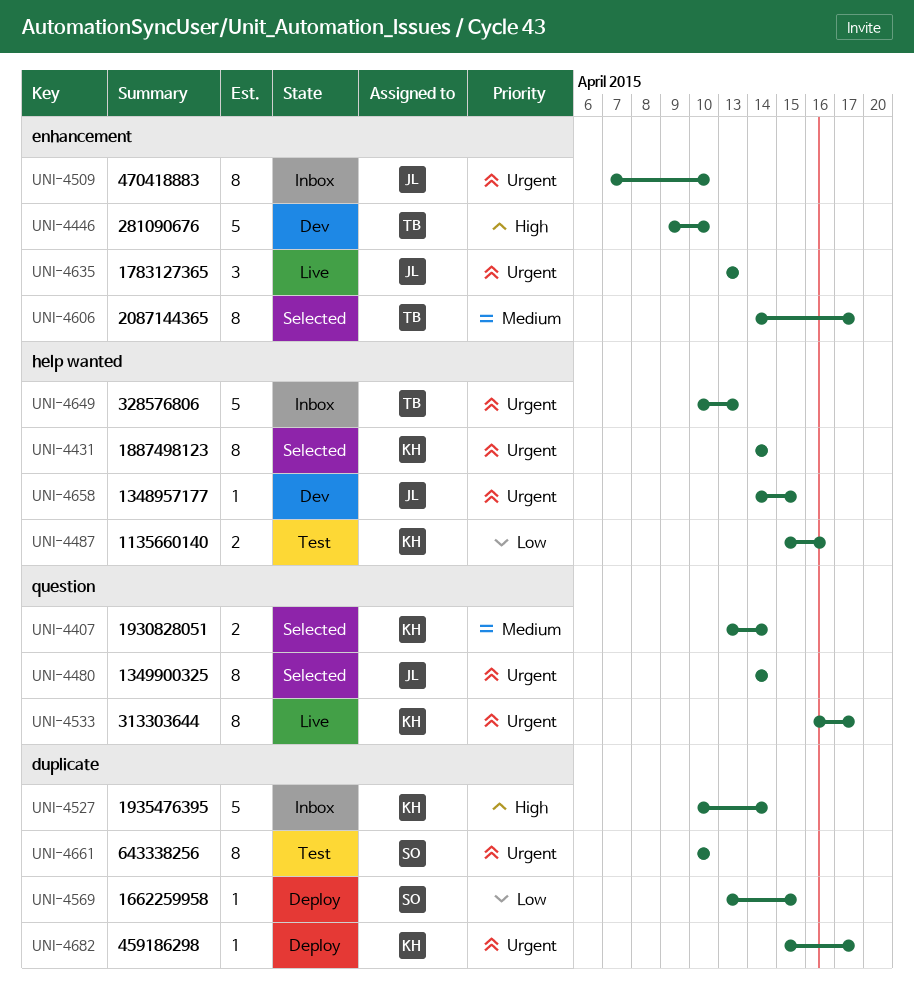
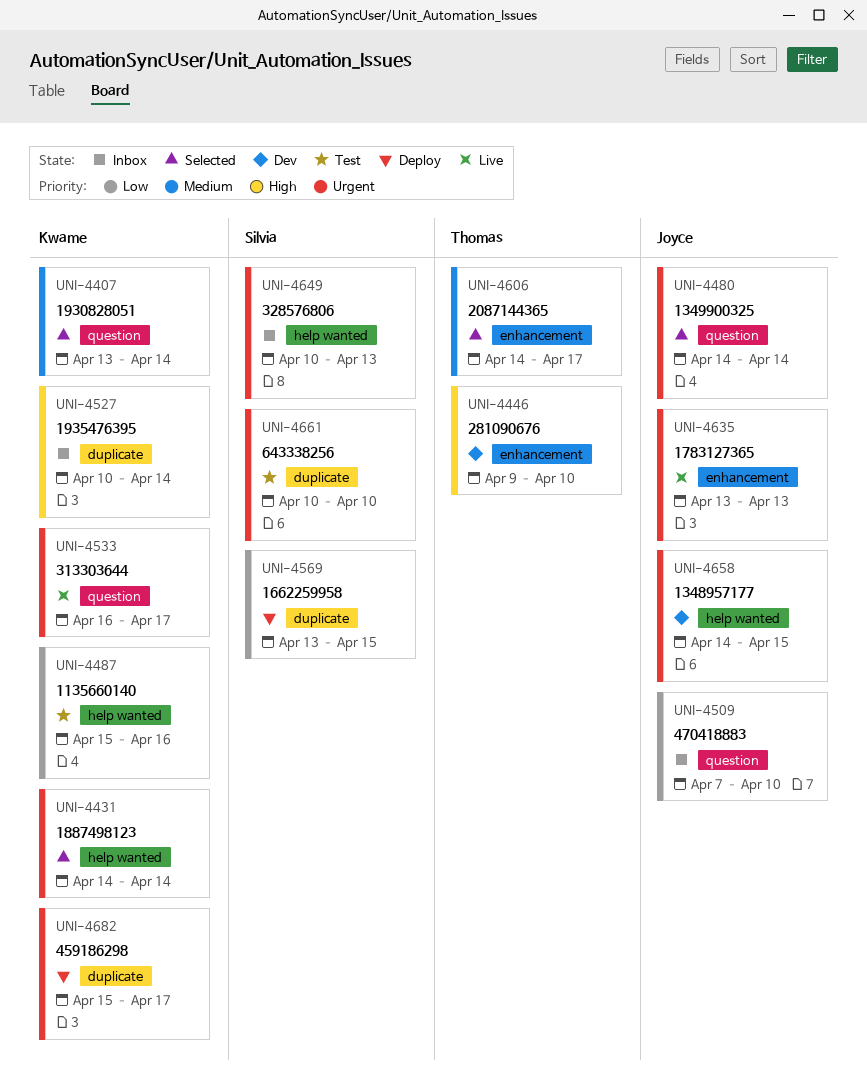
UNI-4509, priority: Urgent -> Low
UNI-4509, label: enhancement -> question
UNI-4649, owner: Thomas -> Silvia

